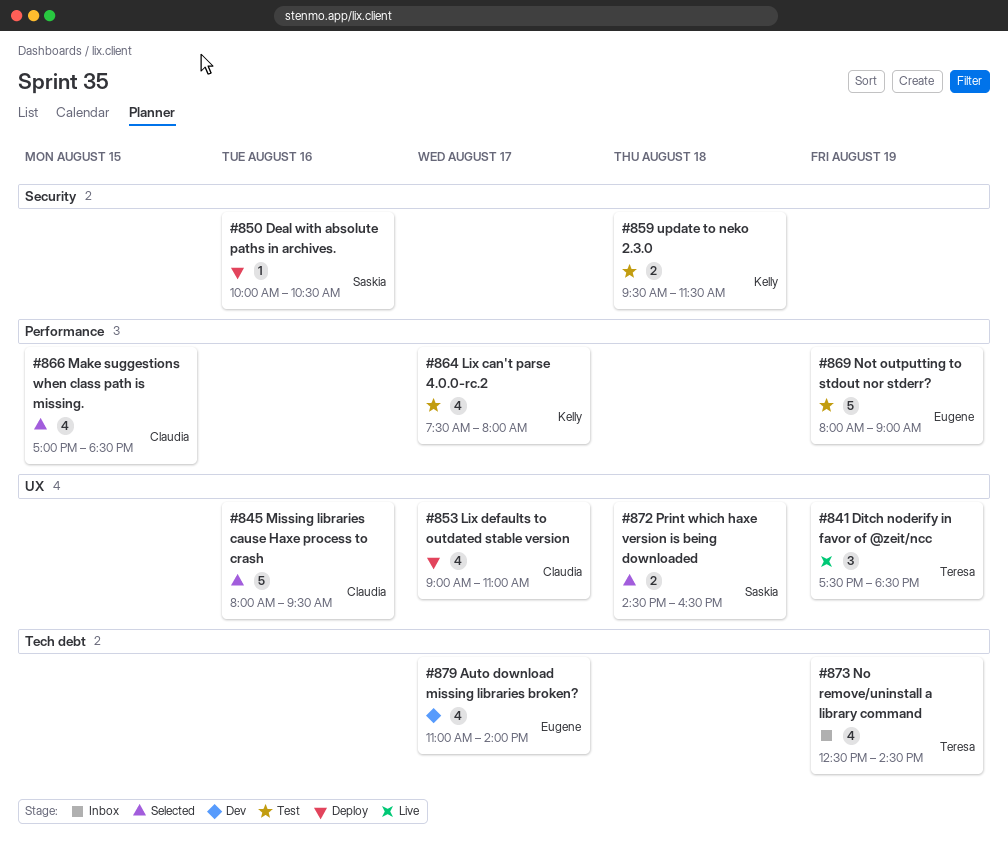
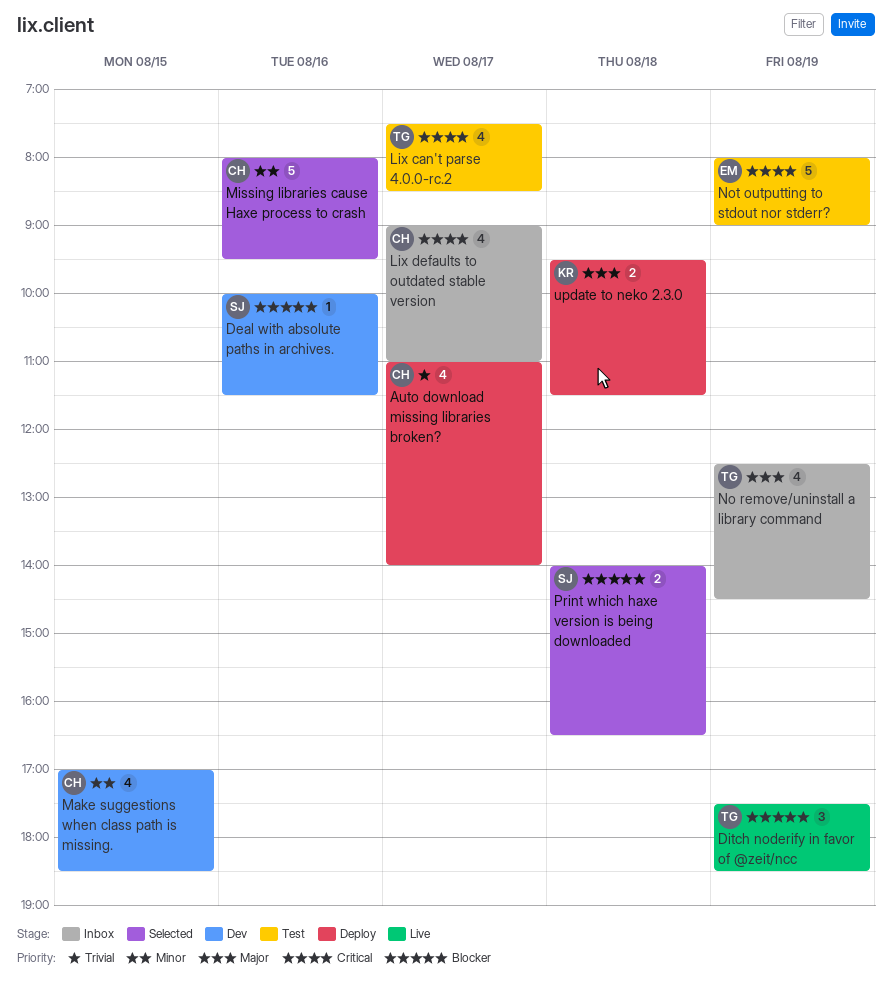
Auto download missing libraries broken?, status: Dev -> Deploy
Auto download missing libraries broken?, owner: Eugene -> Claudia
Deal with absolute paths in archives., status: Deploy -> Dev
Deal with absolute paths in archives., ends: 10:30 -> 11:30
Lix can't parse 4.0.0-rc.2, owner: Kelly -> Teresa
Lix can't parse 4.0.0-rc.2, ends: 08:00 -> 08:30
Lix defaults to outdated stable version, status: Deploy -> Inbox
Make suggestions when class path is missing., status: Selected -> Dev
Print which haxe version is being downloaded, begins: 14:30 -> 14:00
update to neko 2.3.0, status: Test -> Deploy

